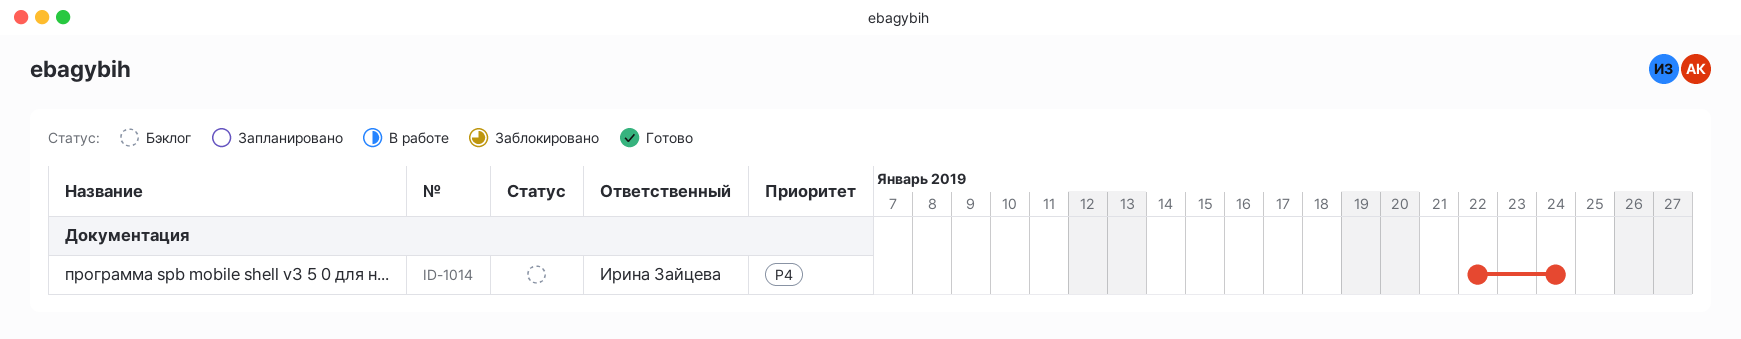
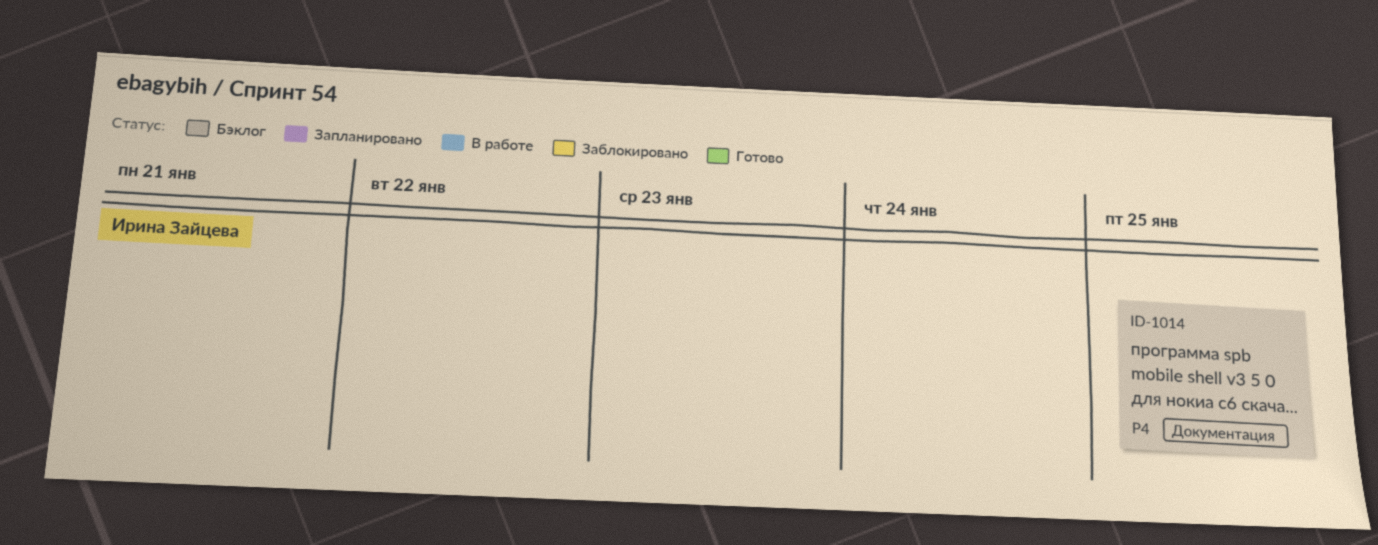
ID-1014, due: Jan 24 -> Jan 25

